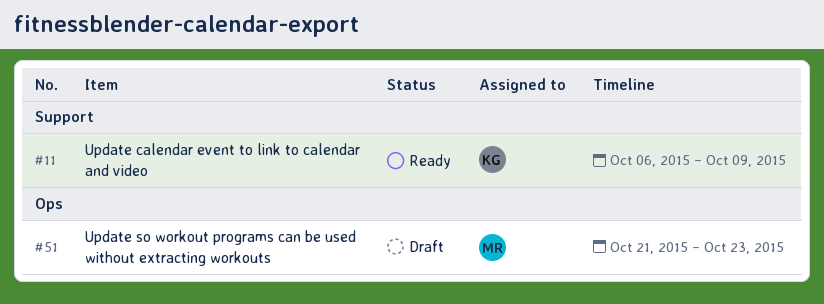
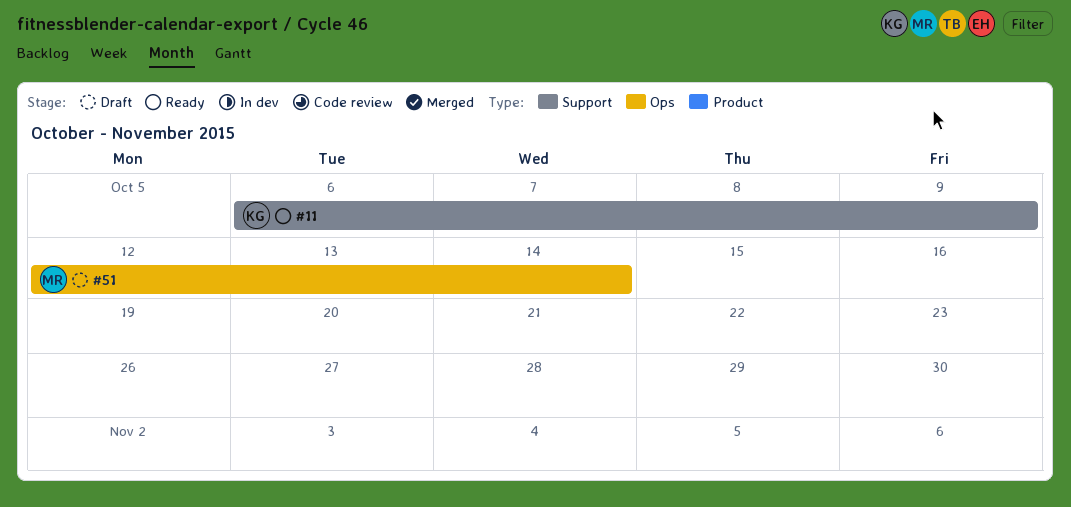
#51, start: Oct 21 -> Oct 12
#51, due: Oct 23 -> Oct 14

